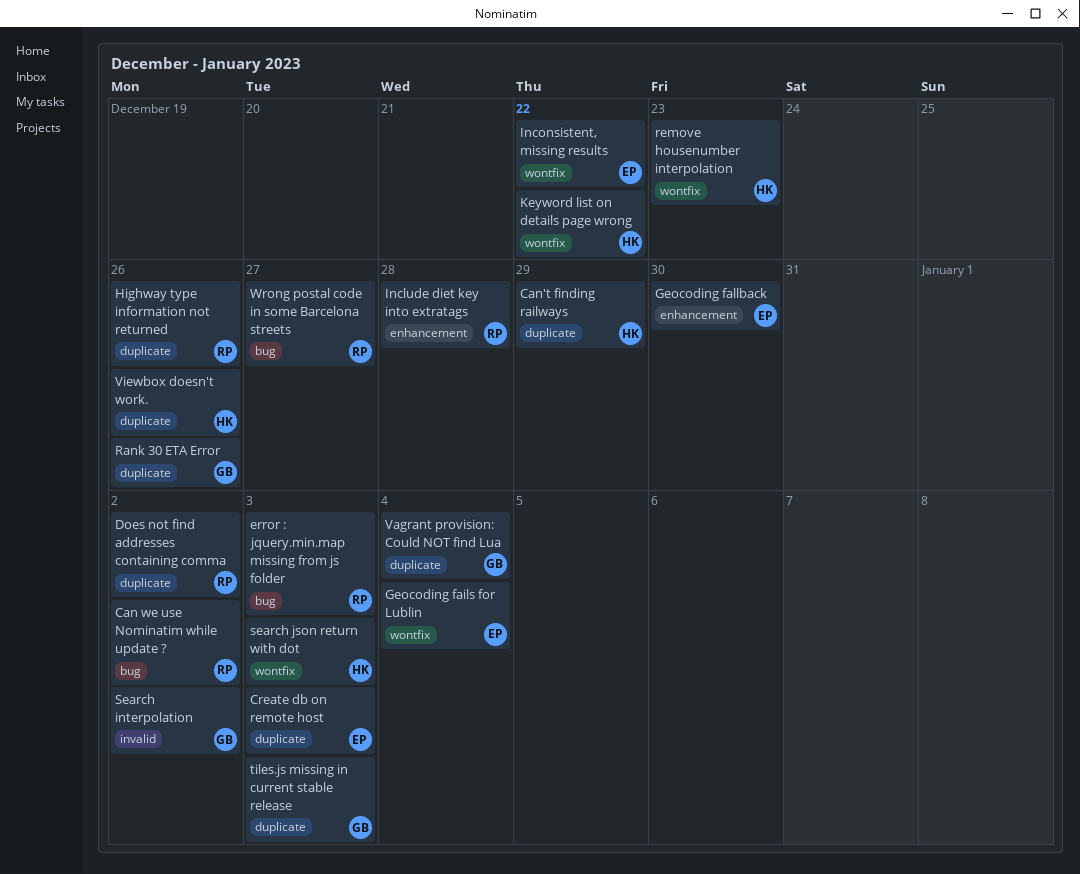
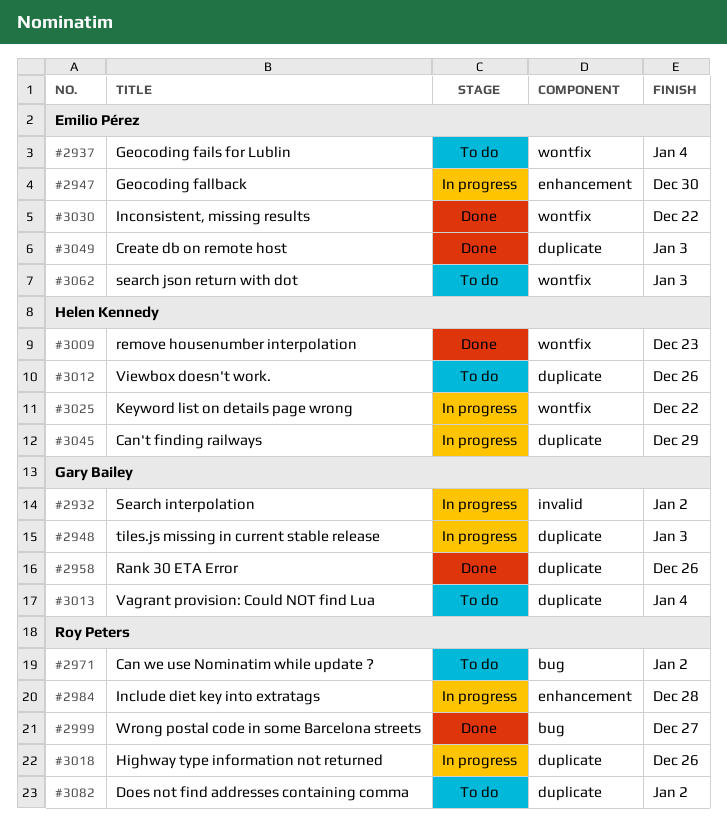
error : jquery.min.map missing from js folder: present -> none
search json return with dot, owner: Helen Kennedy -> Emilio Pérez

